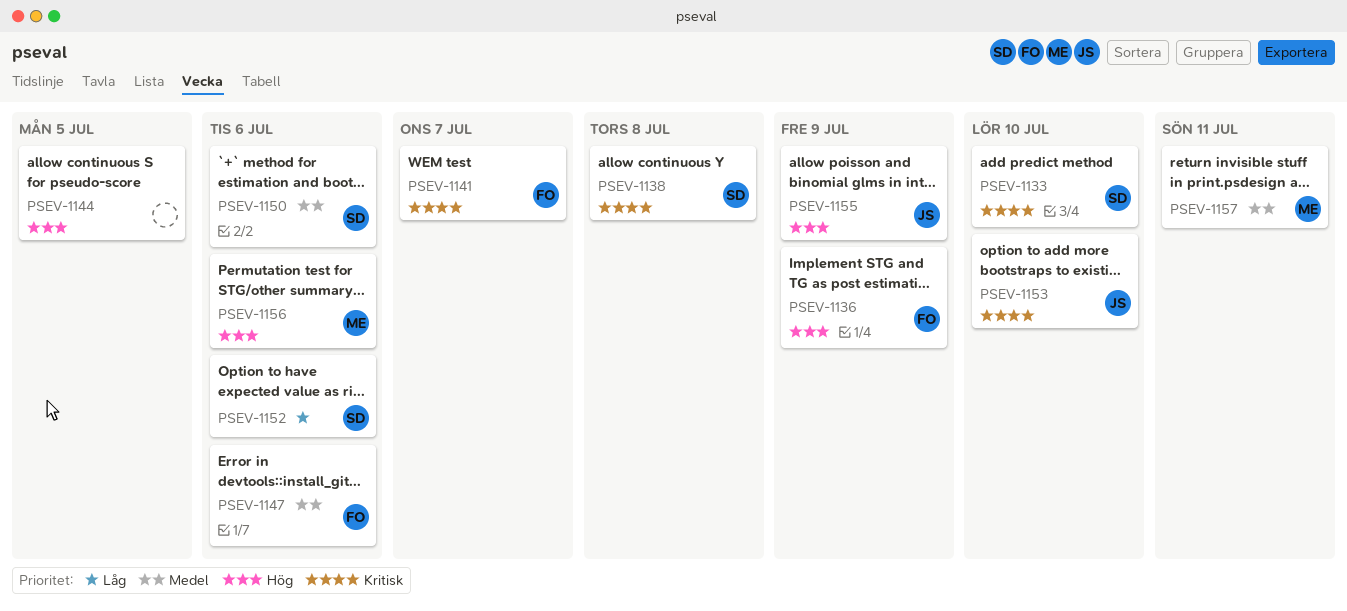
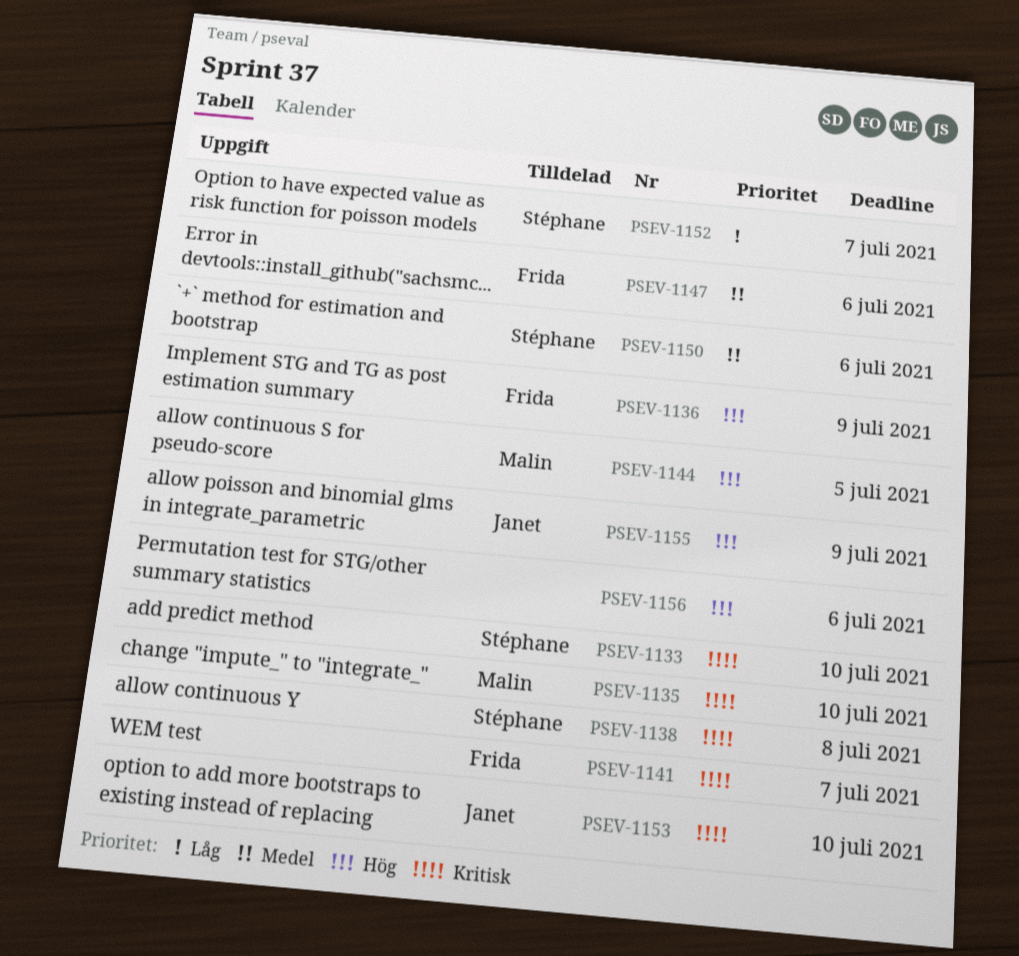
PSEV-1135: none -> present
PSEV-1144, owner: none -> Malin
PSEV-1152, due: Jul 6 -> Jul 7
PSEV-1156, owner: Malin -> none
PSEV-1157: present -> none

